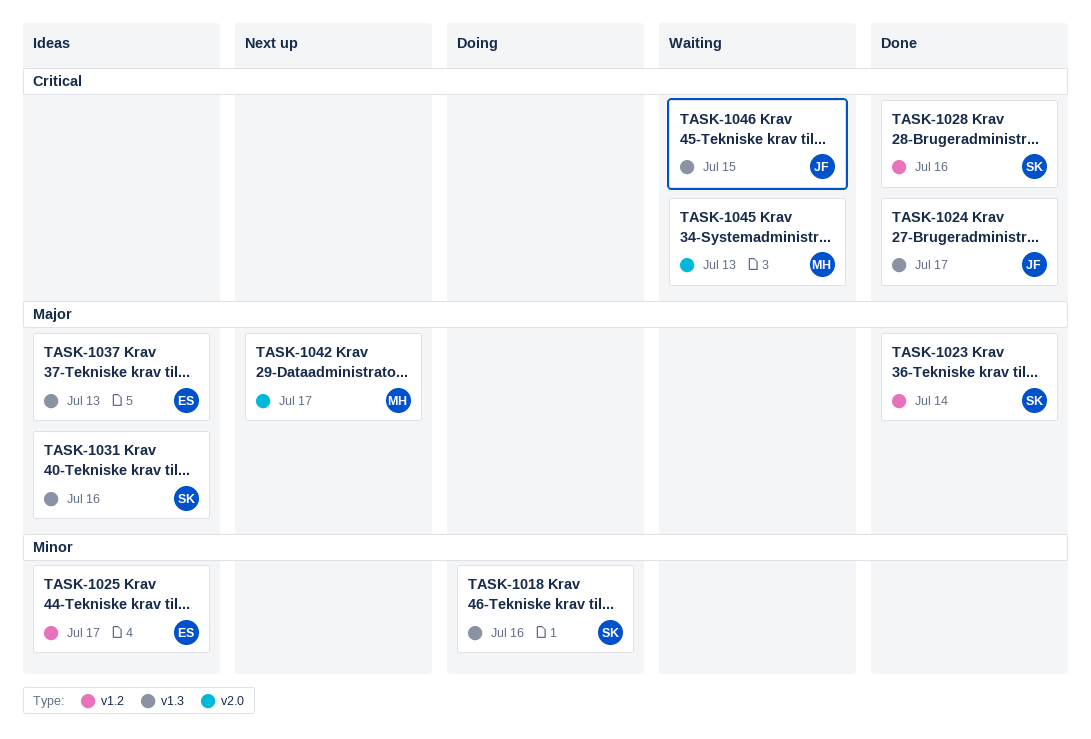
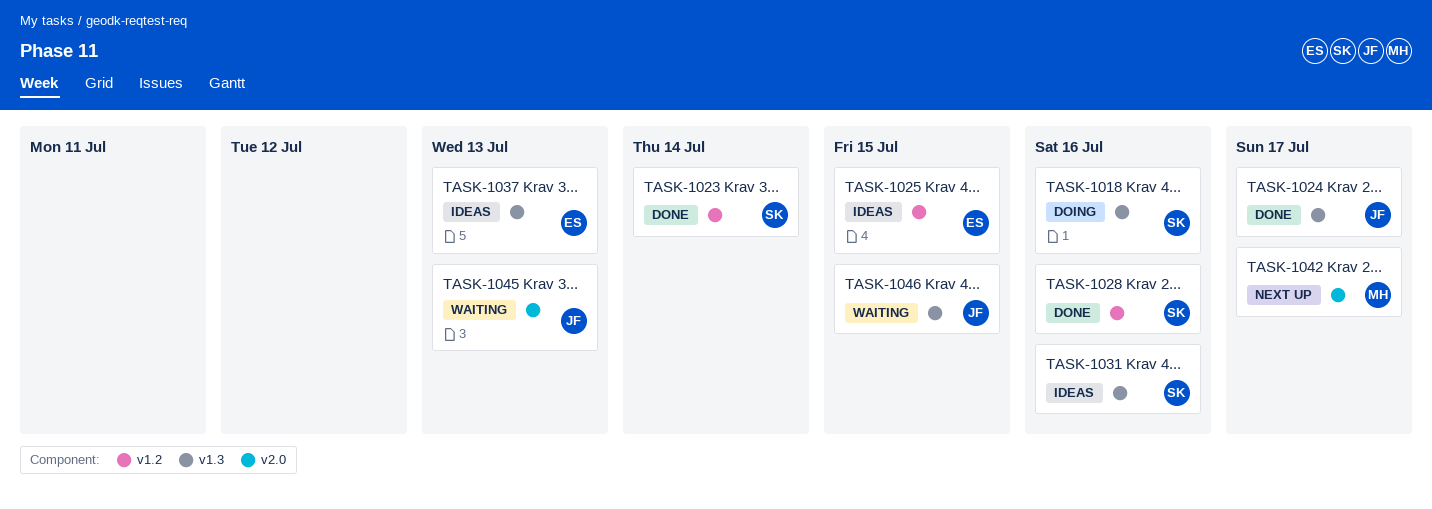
TASK-1025, due: Jul 17 -> Jul 15
TASK-1045, owner: MH -> JF

